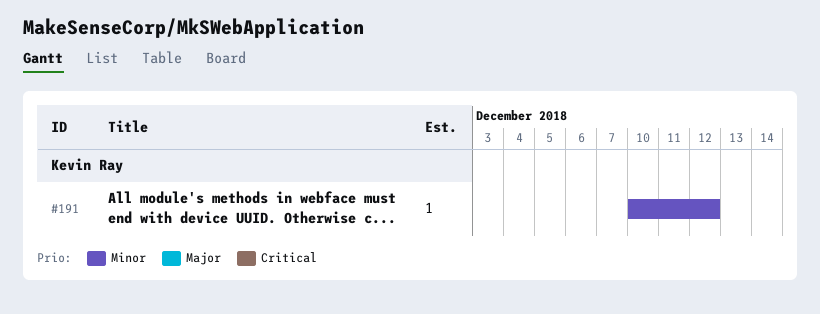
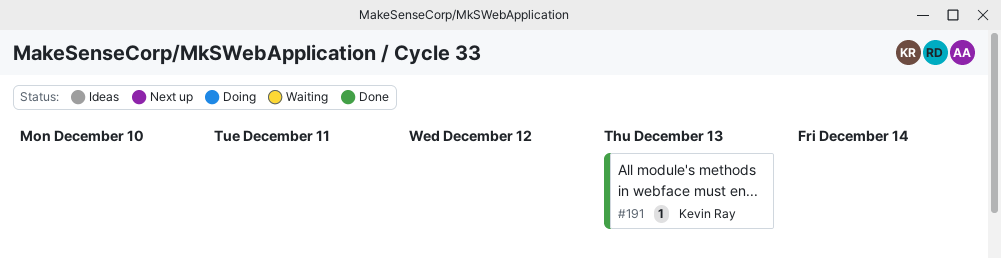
#191, due: Dec 12 -> Dec 13

